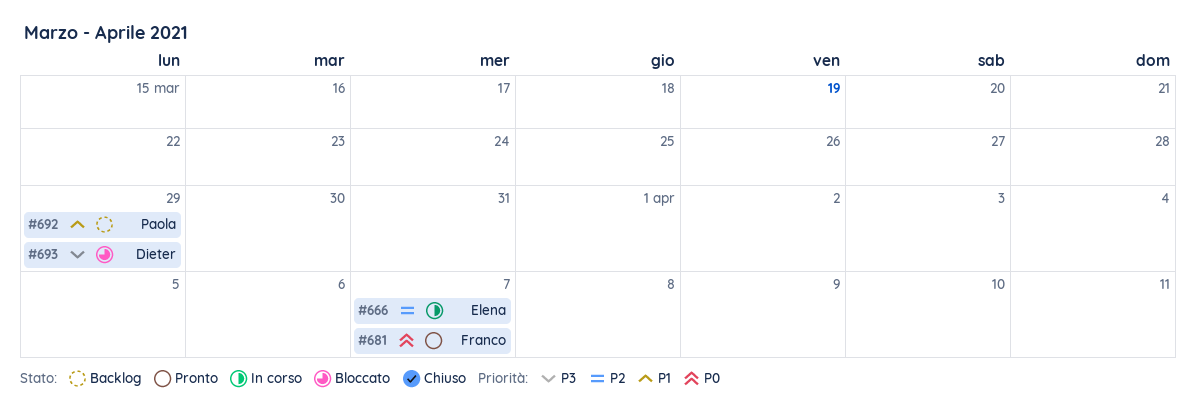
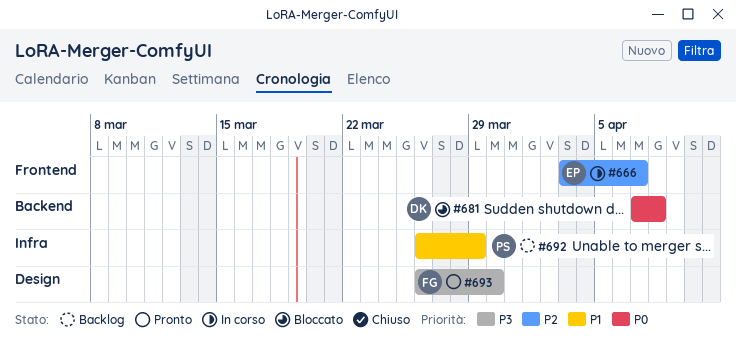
#681, status: Pronto -> Bloccato
#681, owner: Franco -> Dieter
#681, due: Apr 7 -> Apr 8
#693, status: Bloccato -> Pronto
#693, owner: Dieter -> Franco
#693, due: Mar 29 -> Mar 30

